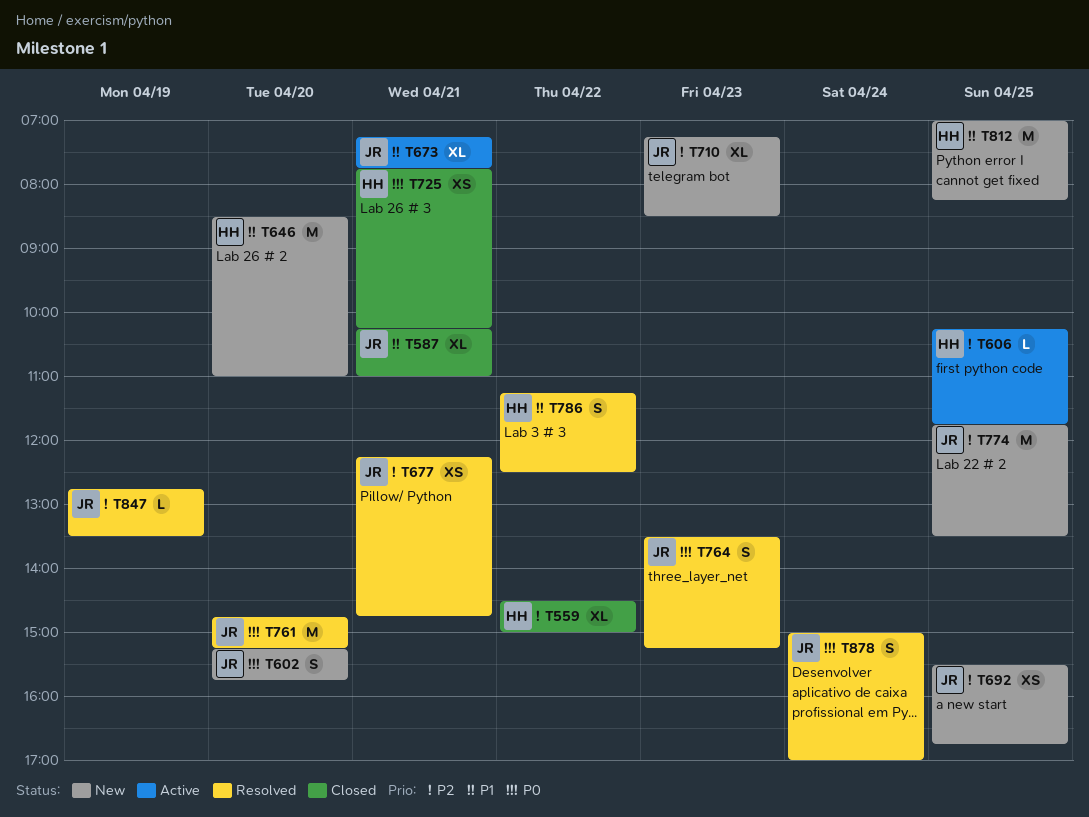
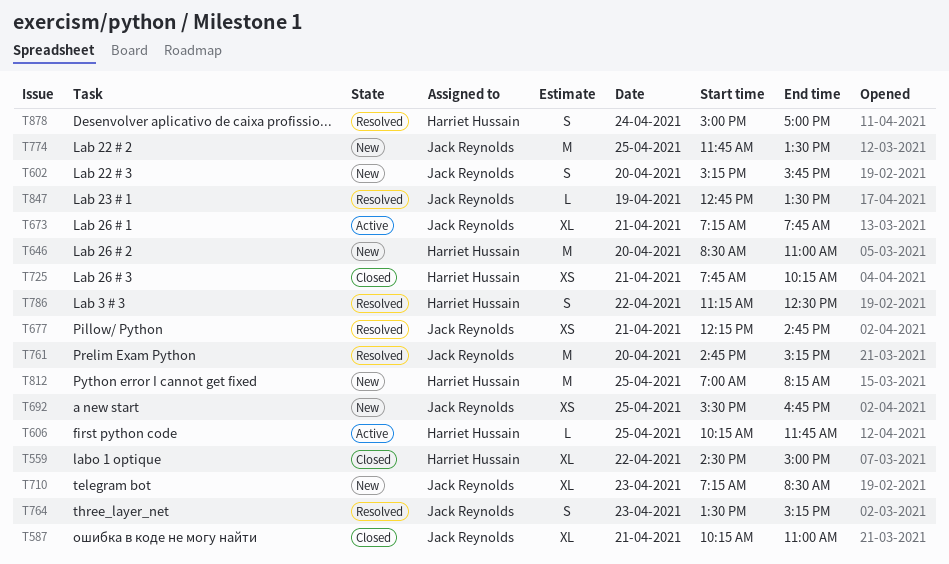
T878, owner: Jack Reynolds -> Harriet Hussain

